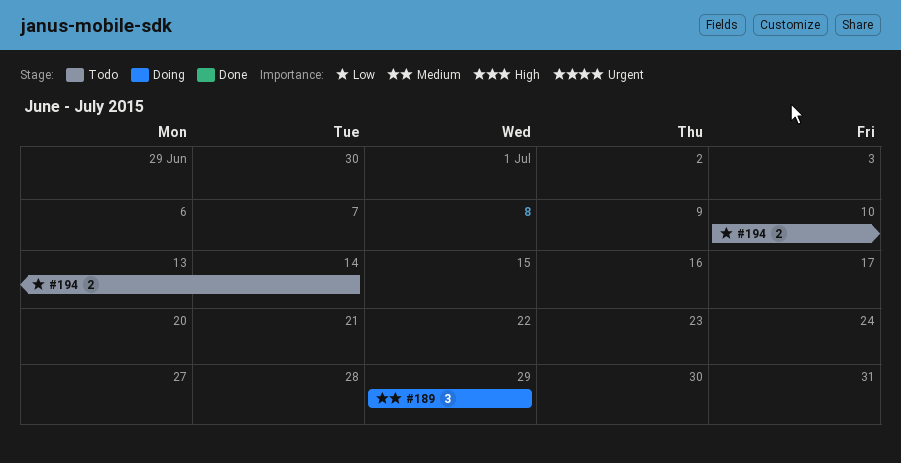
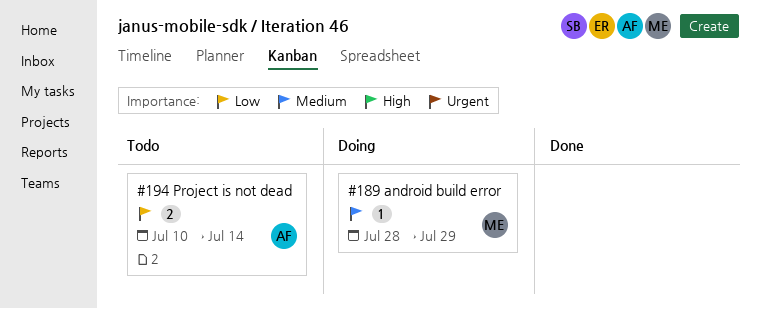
#189, estimate: 3 -> 1
#189, start: Jul 29 -> Jul 28

